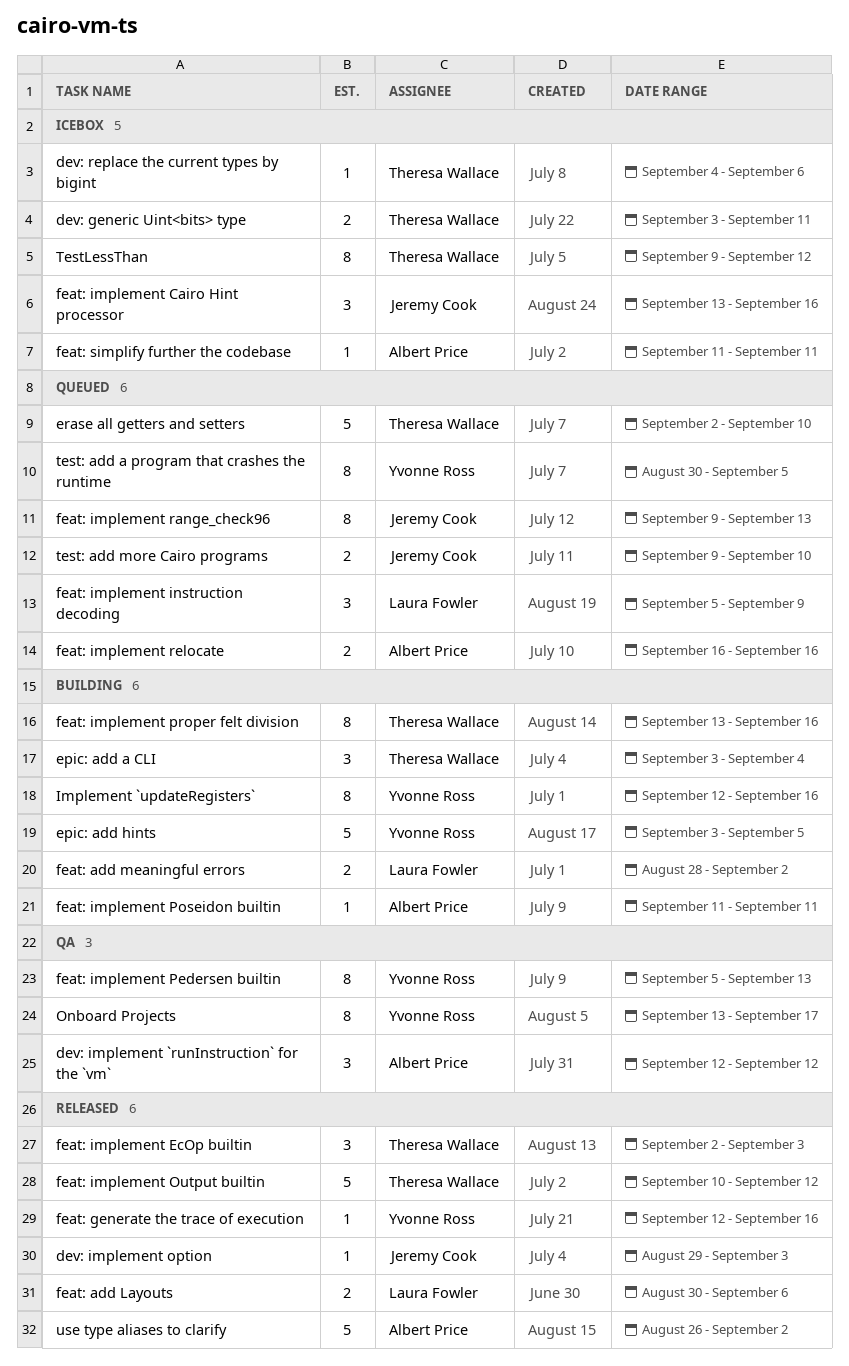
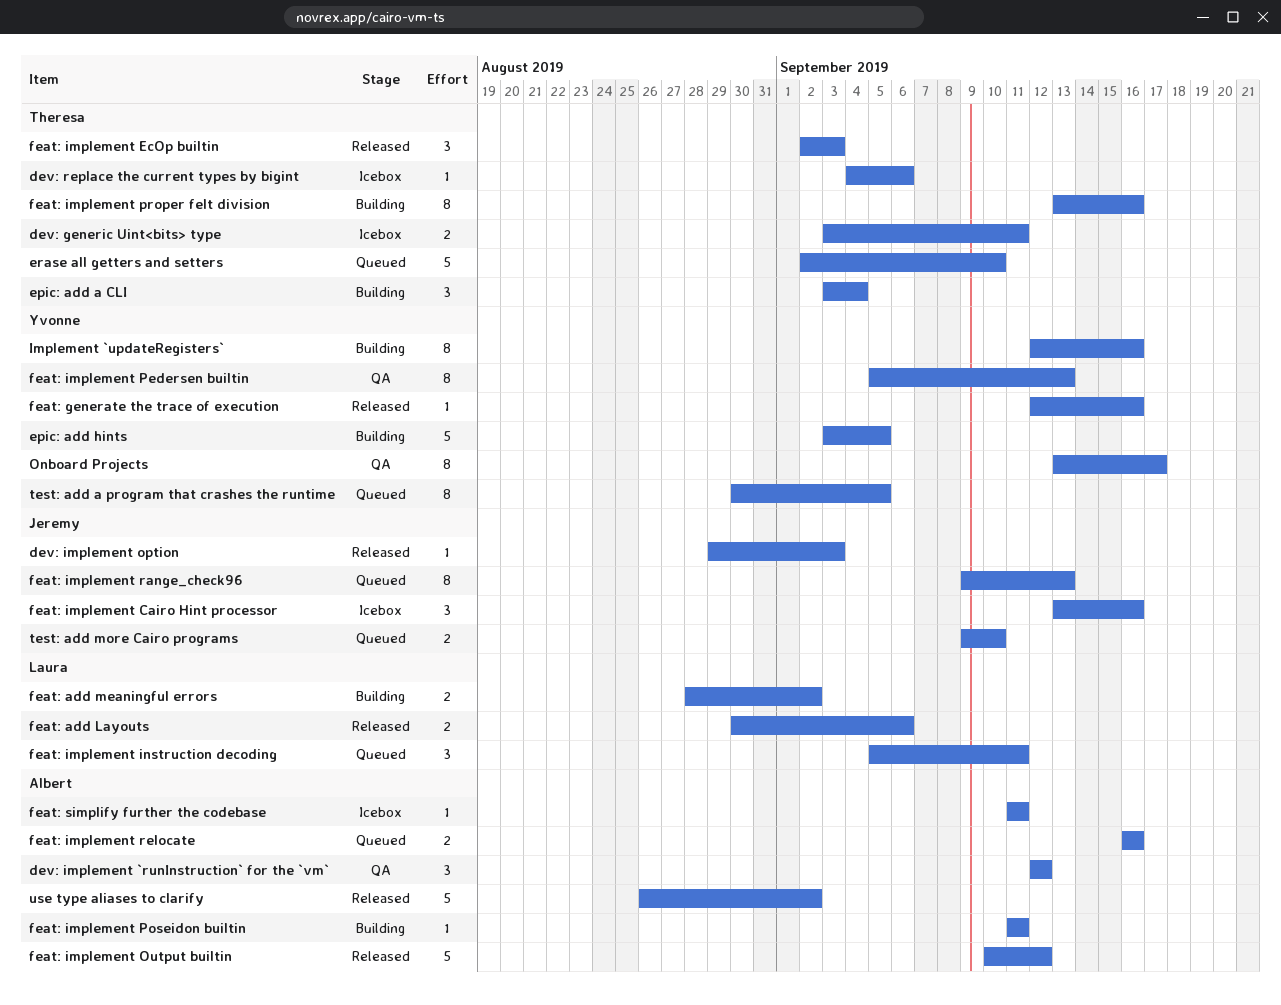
feat: implement instruction decoding, due: Sep 9 -> Sep 11
feat: implement Output builtin, owner: Theresa Wallace -> Albert Price
TestLessThan: present -> none

